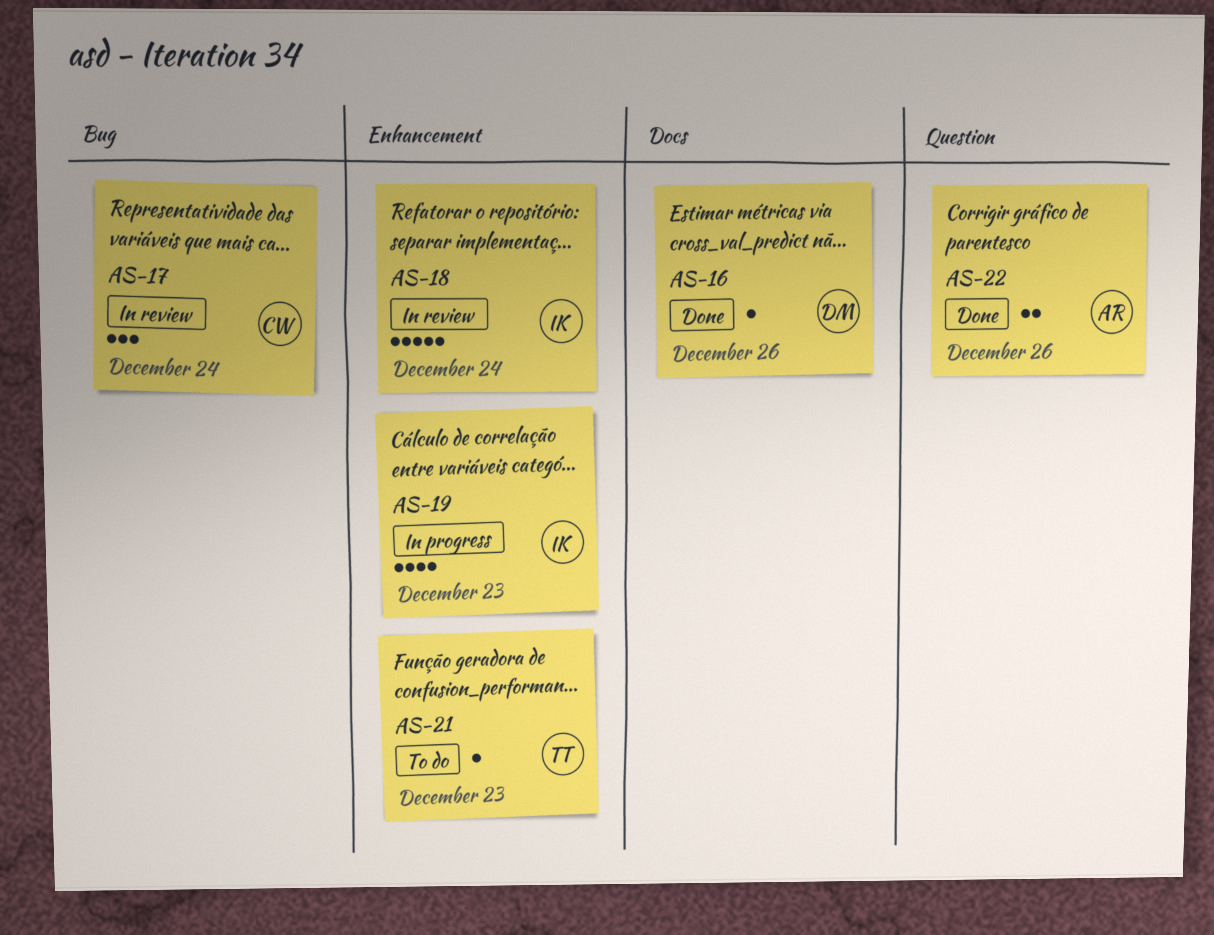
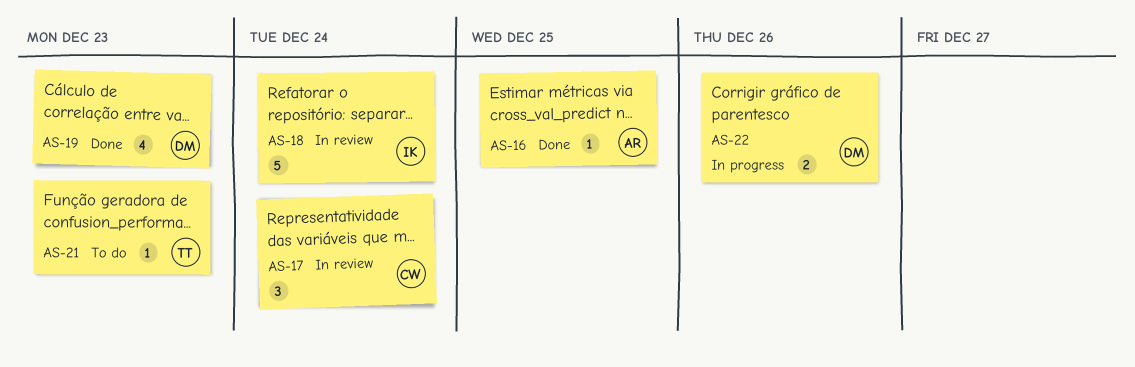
AS-16, owner: DM -> AR
AS-16, due: Dec 26 -> Dec 25
AS-19, status: In progress -> Done
AS-19, owner: IK -> DM
AS-22, status: Done -> In progress
AS-22, owner: AR -> DM

